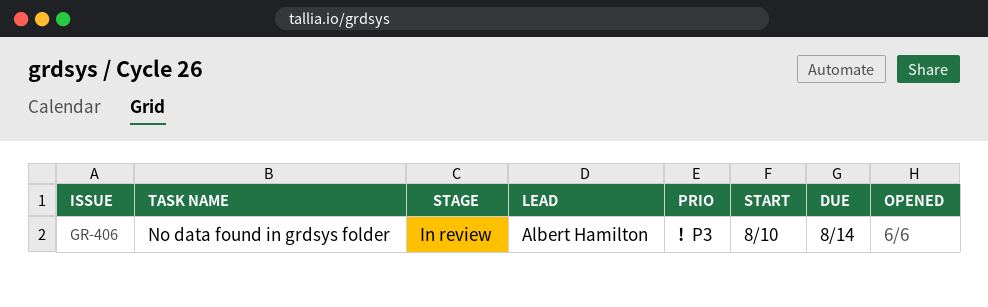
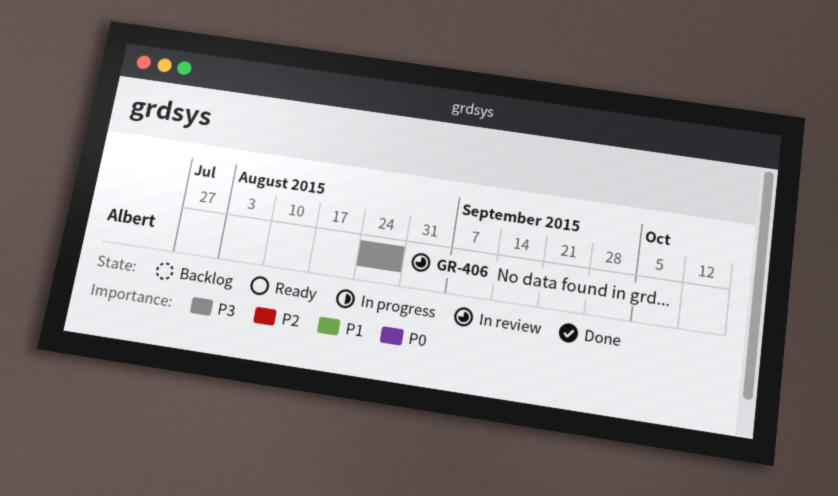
GR-406, start: Aug 10 -> Aug 24
GR-406, due: Aug 14 -> Aug 28

